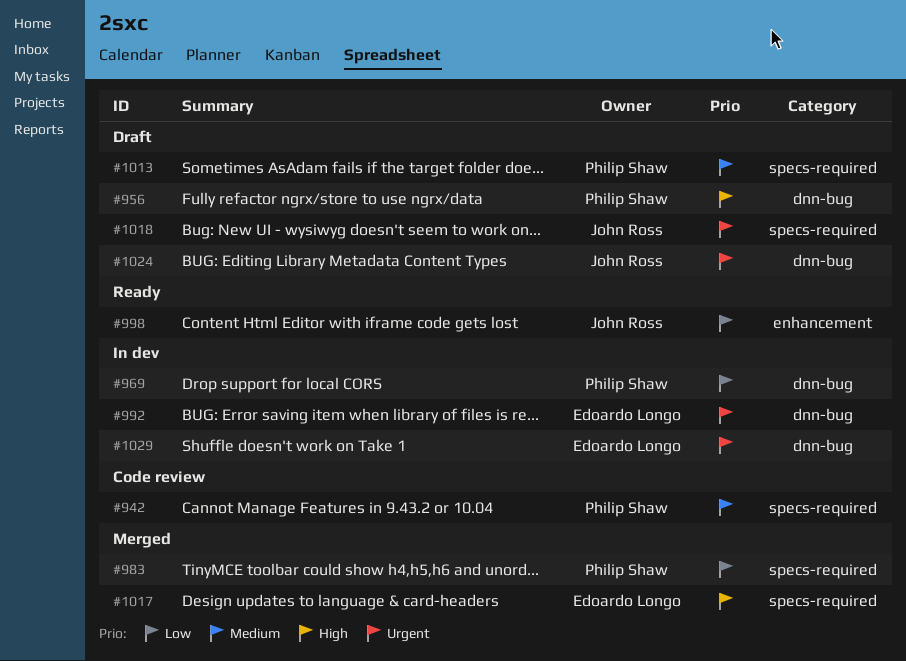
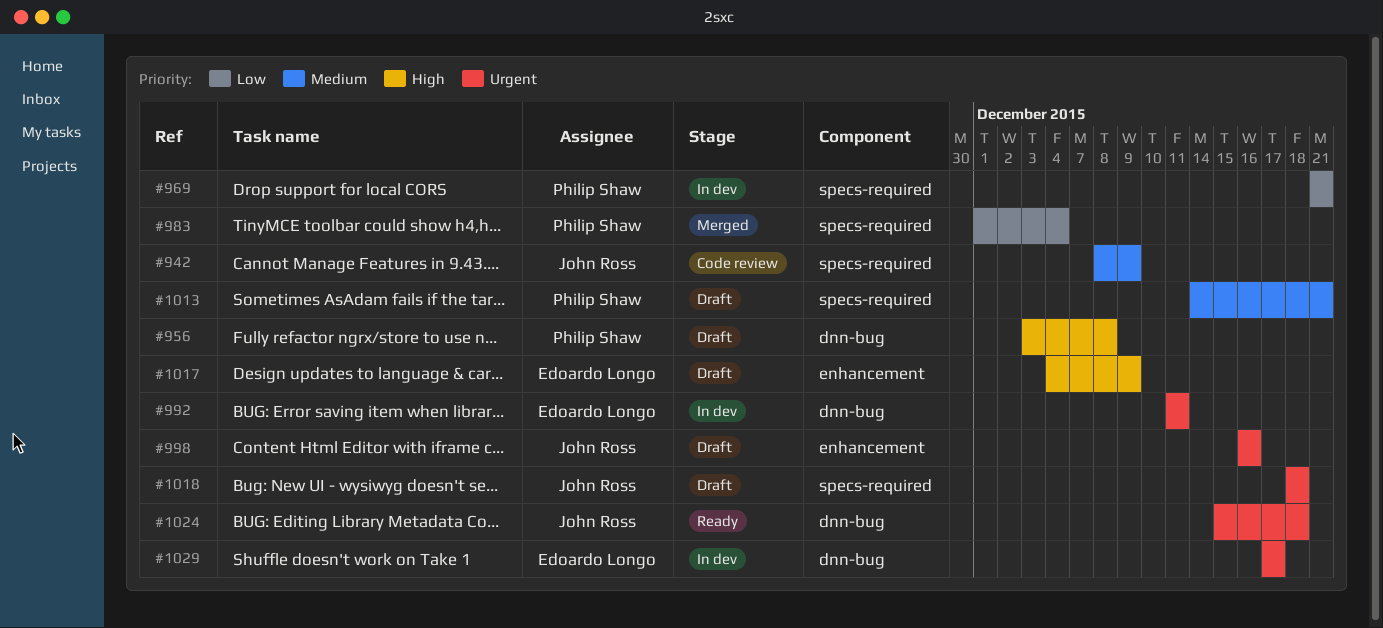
#942, owner: Philip Shaw -> John Ross
#969, label: dnn-bug -> specs-required
#998, status: Ready -> Draft
#998, priority: Low -> Urgent
#1017, status: Merged -> Draft
#1017, label: specs-required -> enhancement
#1024, status: Draft -> Ready

